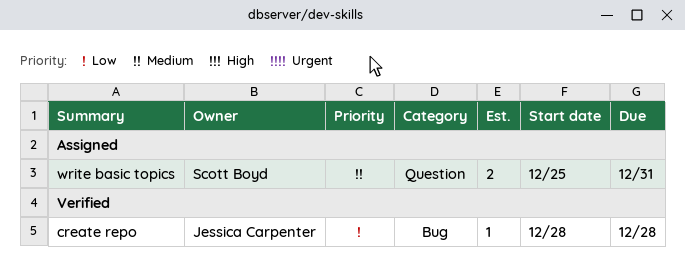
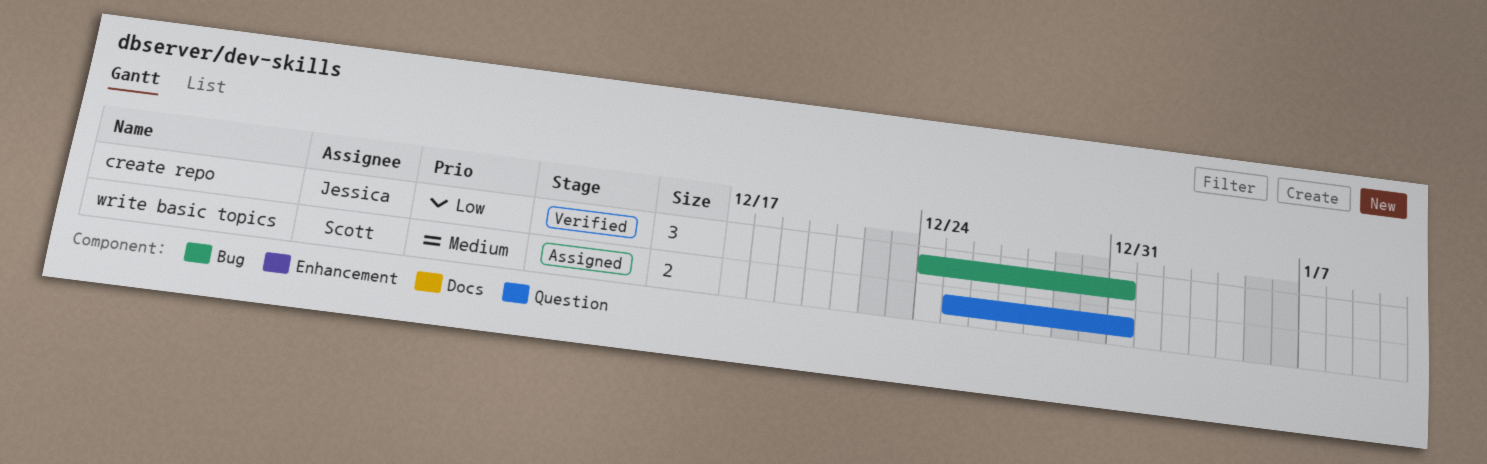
create repo, estimate: 1 -> 3
create repo, start: Dec 28 -> Dec 24
create repo, due: Dec 28 -> Dec 31

